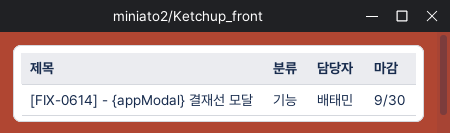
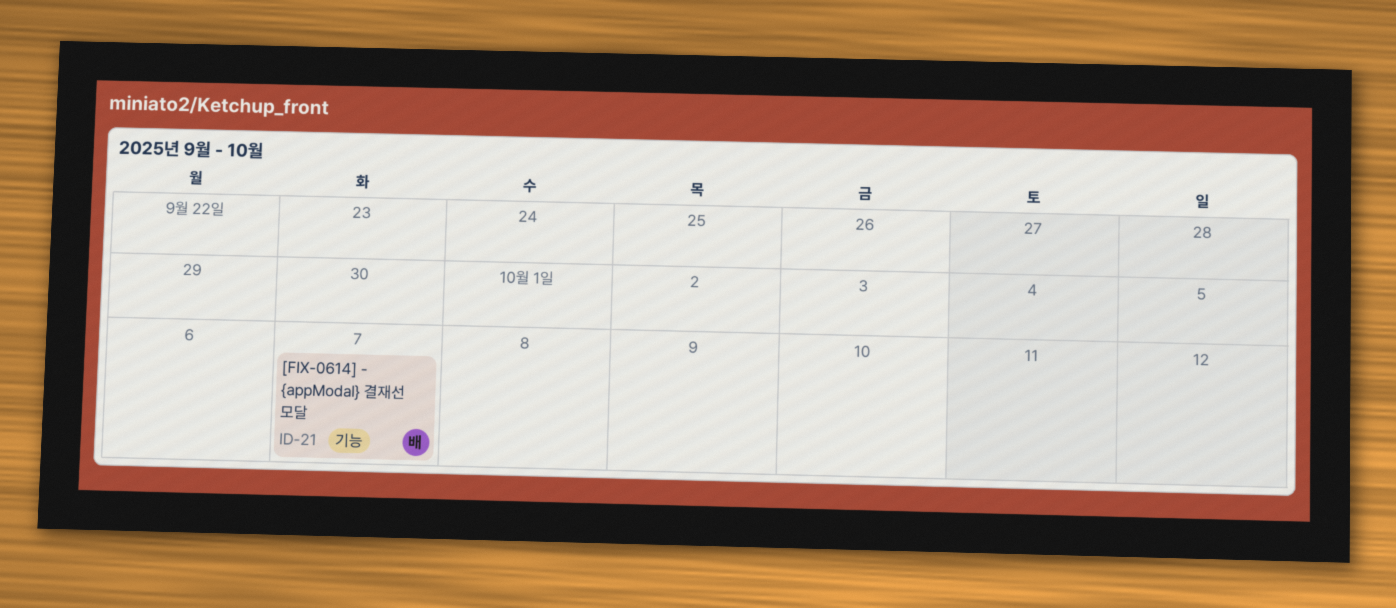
[FIX-0614] - {appModal} 결재선 모달, due: Sep 30 -> Oct 7

